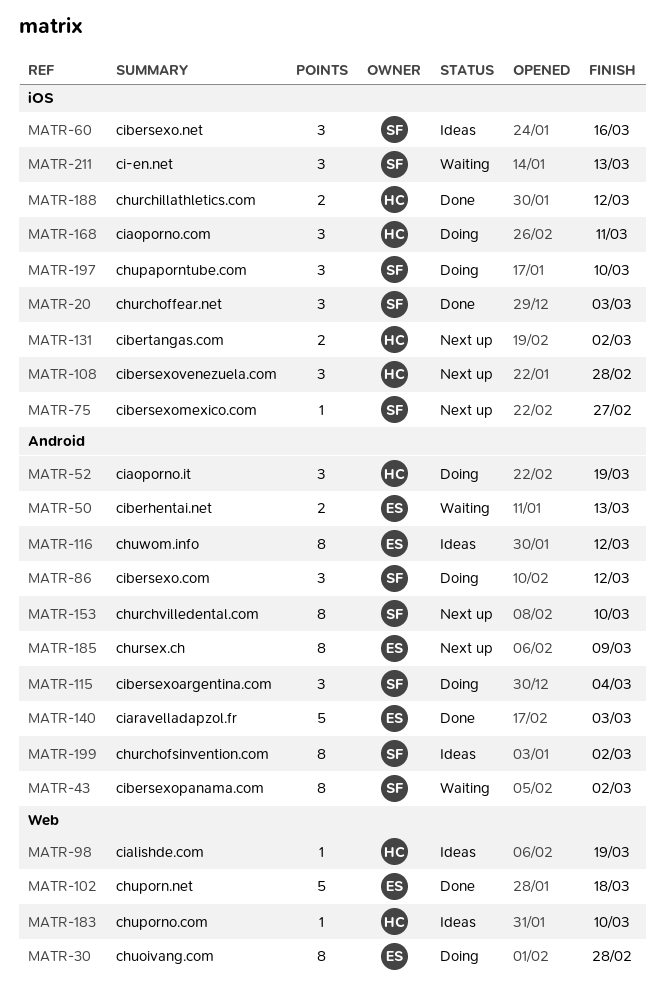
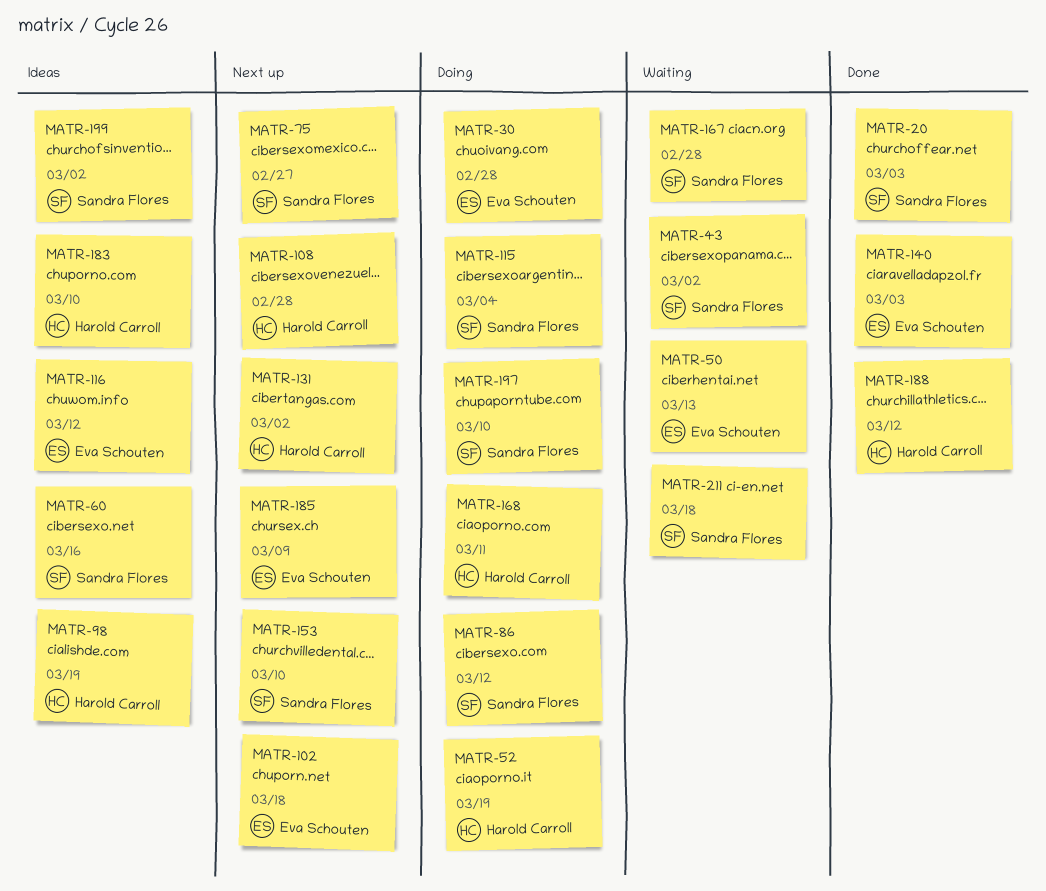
MATR-102, status: Done -> Next up
MATR-167: none -> present
MATR-211, due: Mar 13 -> Mar 18

